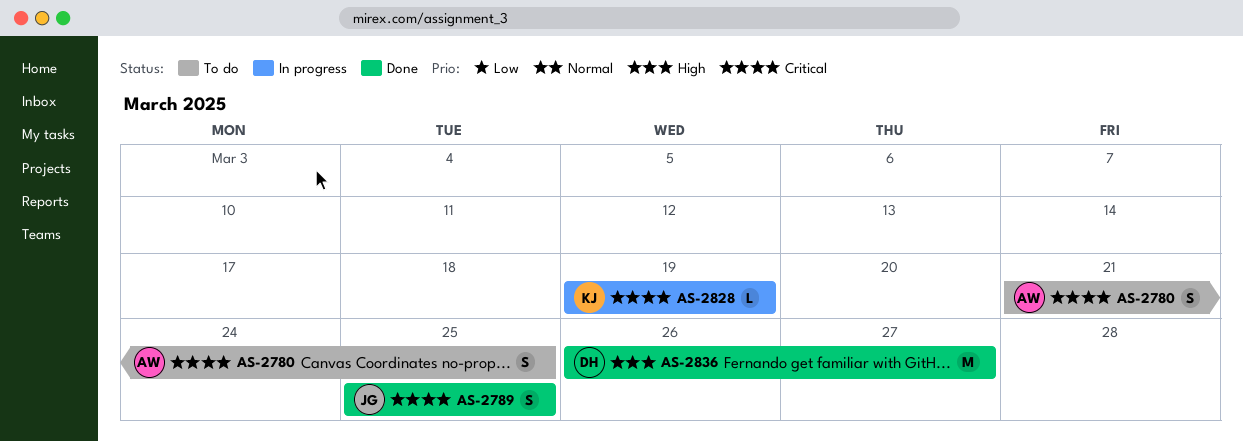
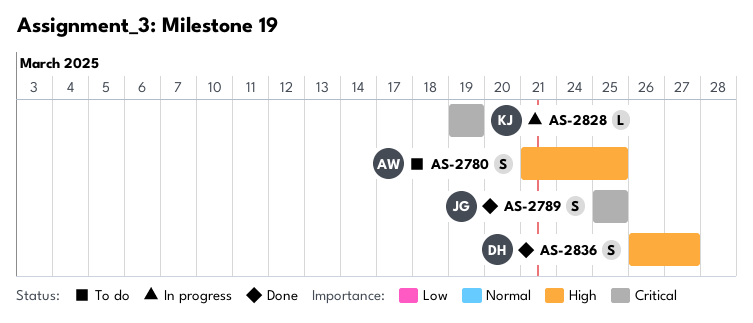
AS-2780, priority: Critical -> High
AS-2836, estimate: M -> S

